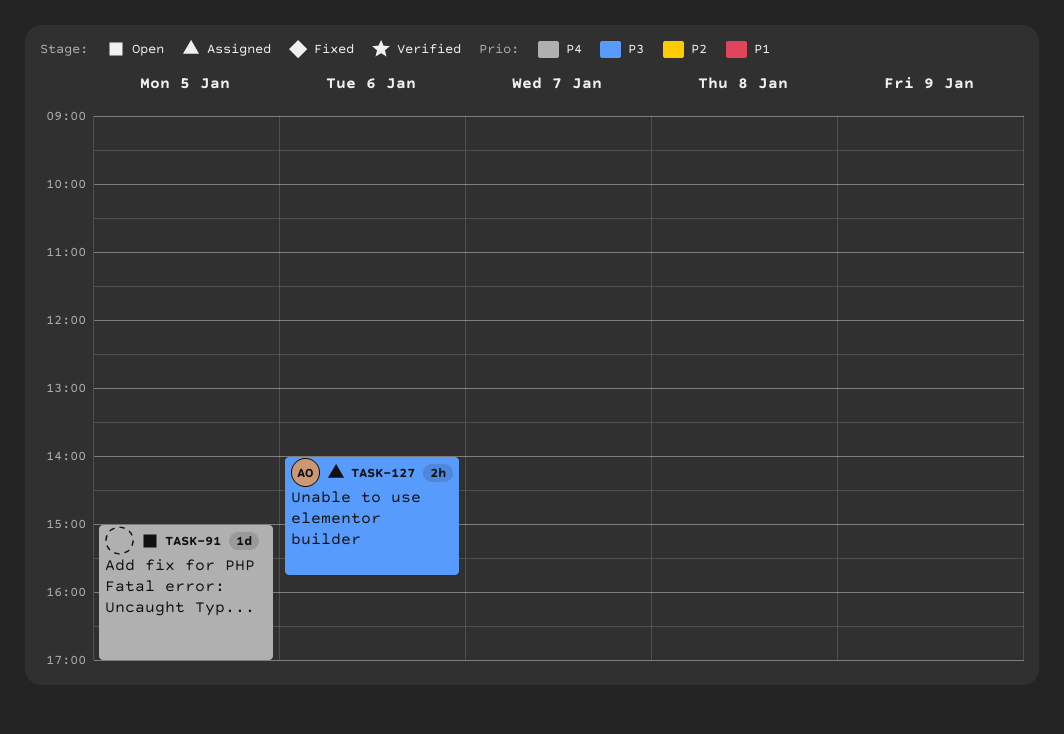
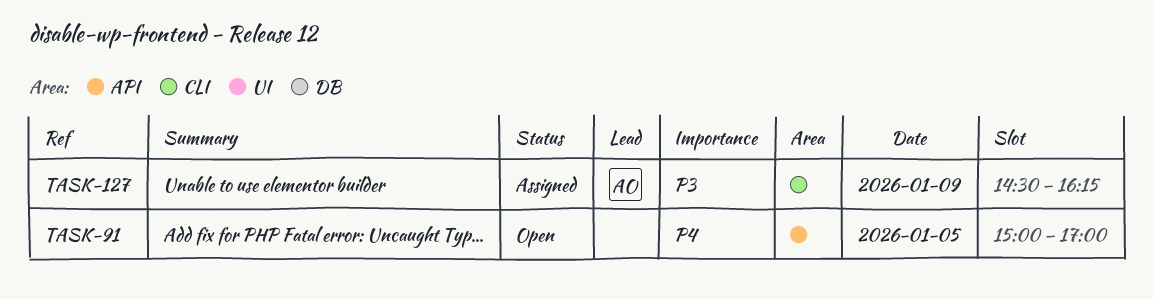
TASK-127, day: Jan 6 -> Jan 9
TASK-127, begins: 14:00 -> 14:30
TASK-127, ends: 15:45 -> 16:15

